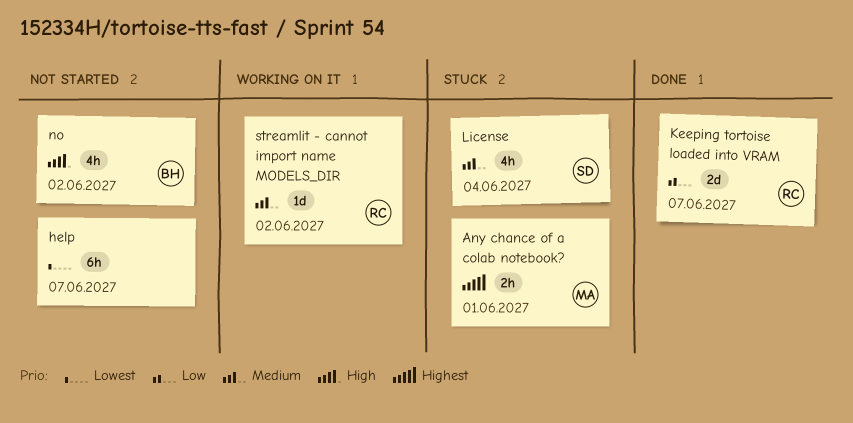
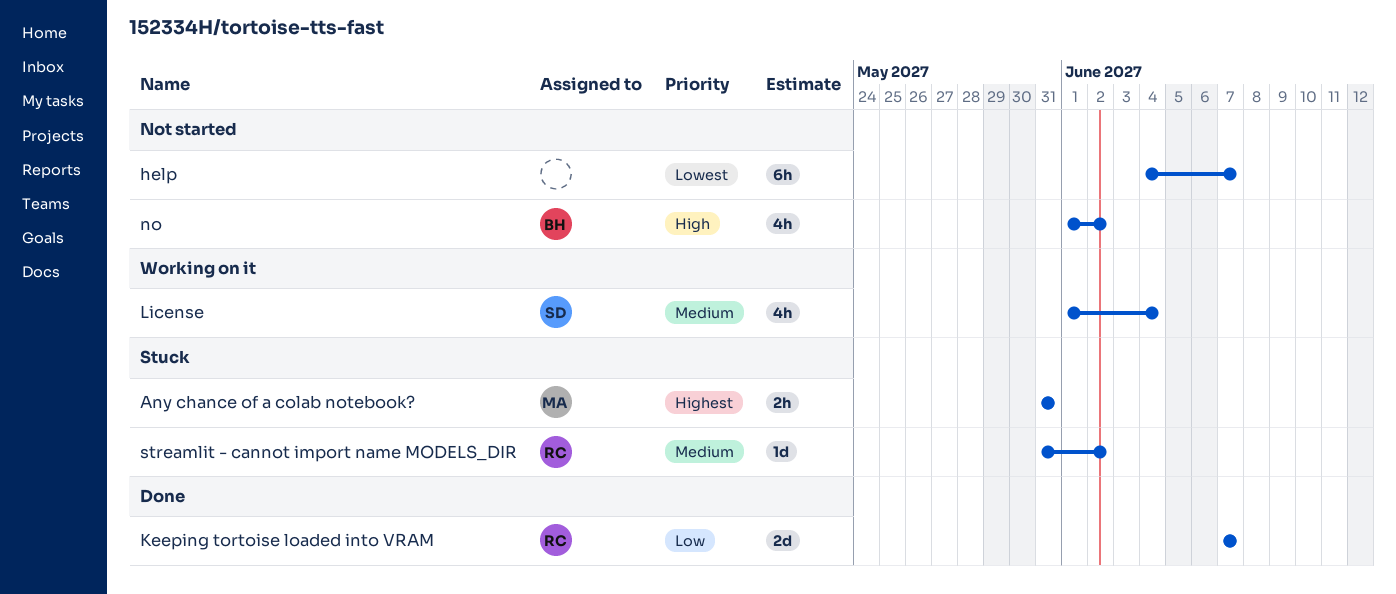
Any chance of a colab notebook?, due: Jun 1 -> May 31
License, status: Stuck -> Working on it
streamlit - cannot import name MODELS_DIR, status: Working on it -> Stuck

